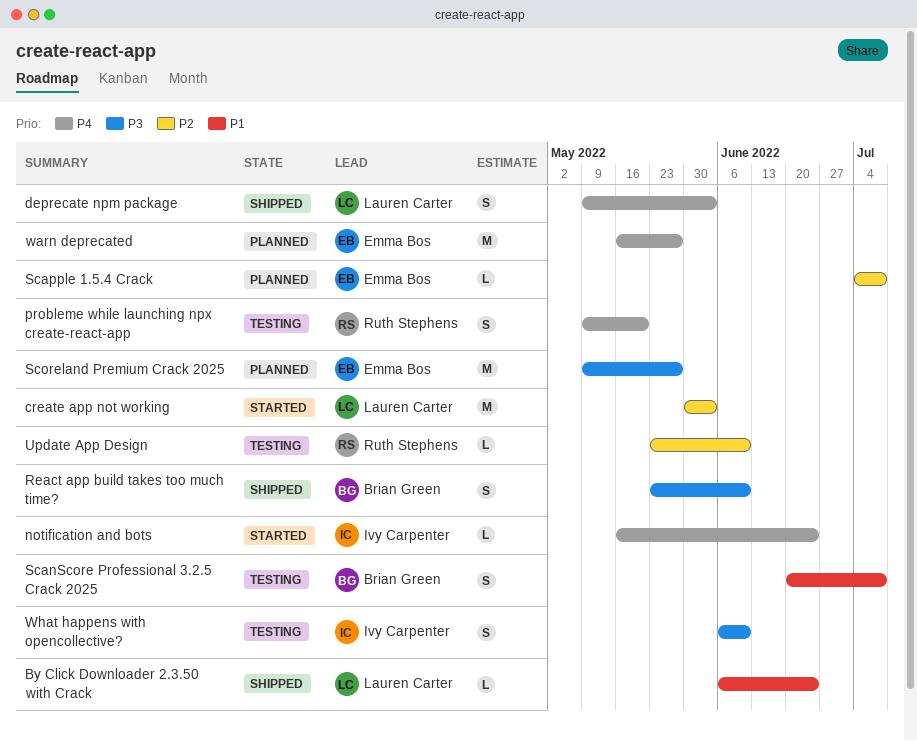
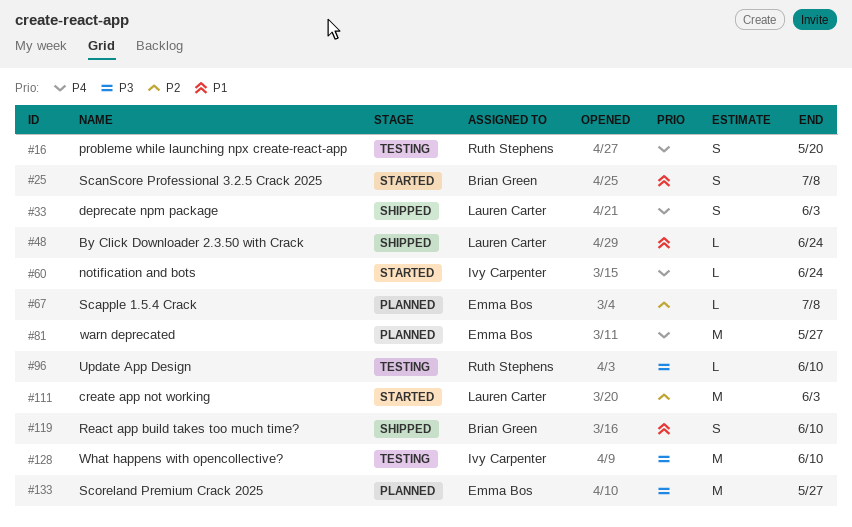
React app build takes too much time?, priority: P3 -> P1
ScanScore Professional 3.2.5 Crack 2025, status: Testing -> Started
Update App Design, priority: P2 -> P3
What happens with opencollective?, estimate: S -> M

